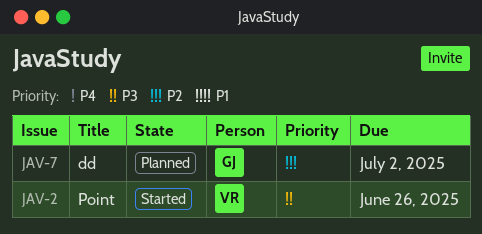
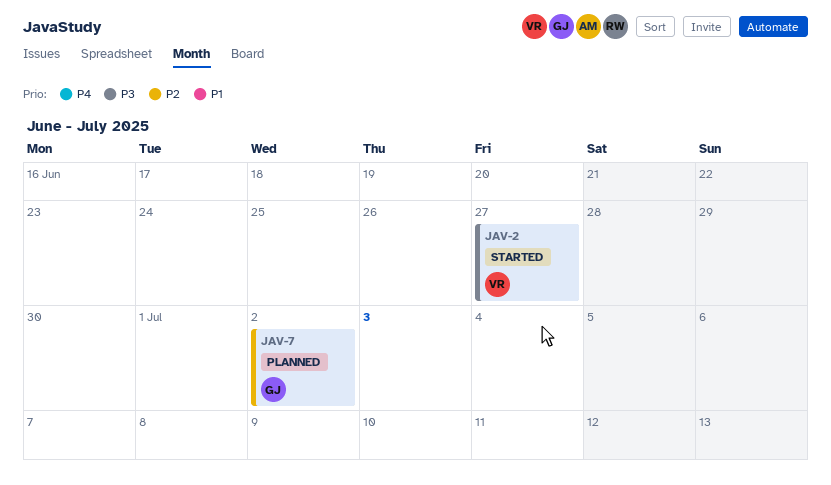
JAV-2, due: Jun 26 -> Jun 27

